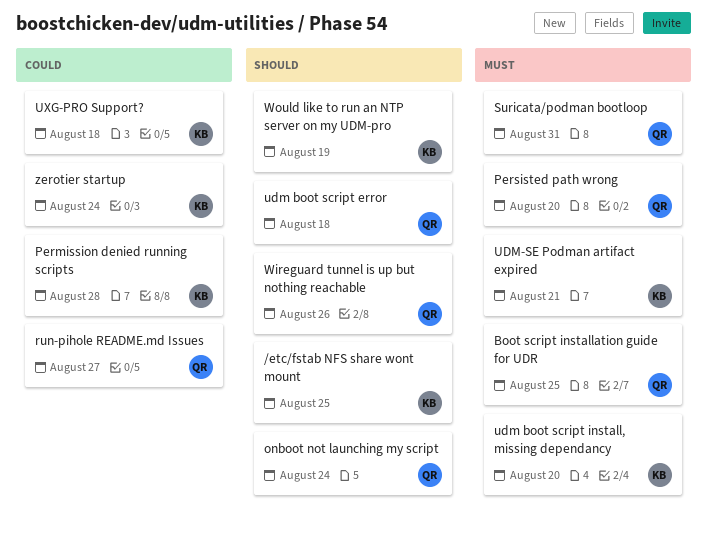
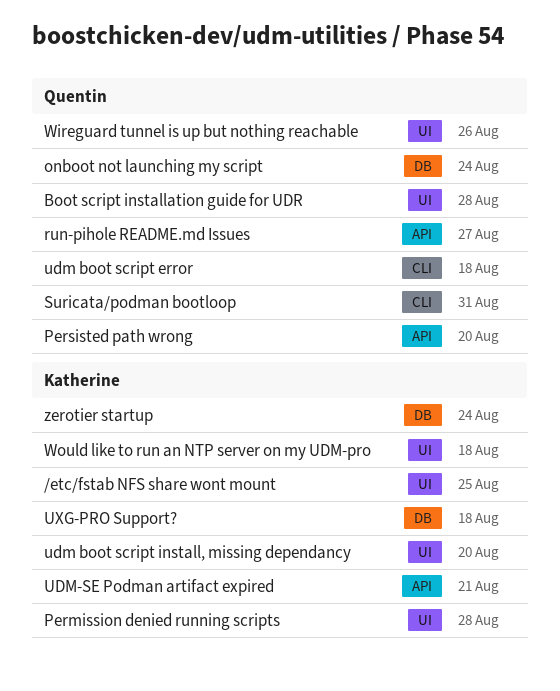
Boot script installation guide for UDR, due: Aug 25 -> Aug 28
Would like to run an NTP server on my UDM-pro, due: Aug 19 -> Aug 18

